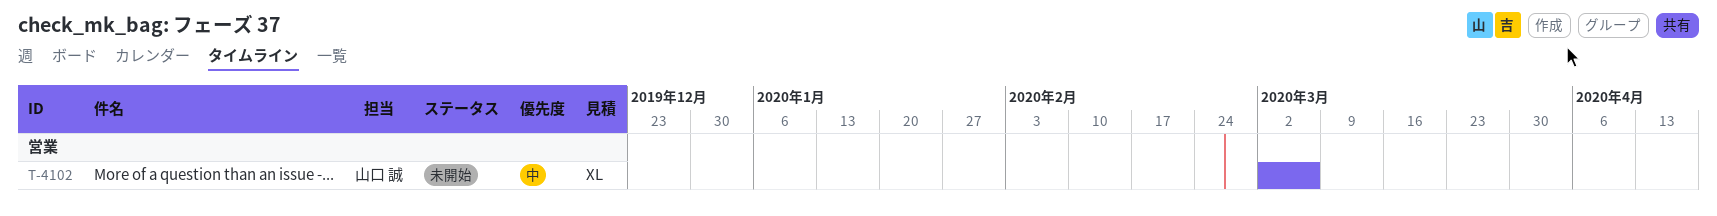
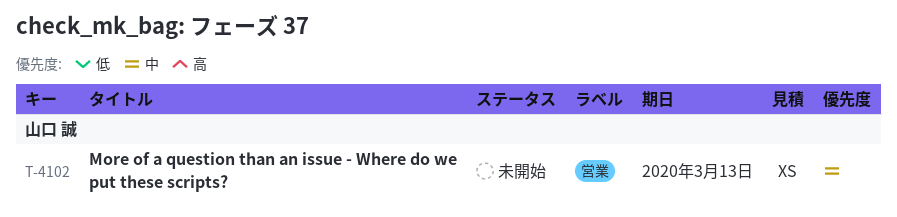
T-4102, estimate: XL -> XS
T-4102, due: Mar 6 -> Mar 13

